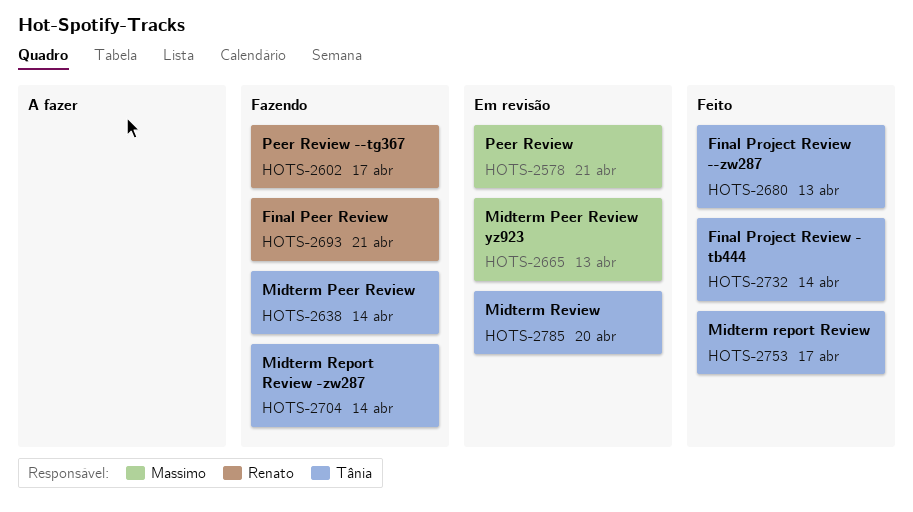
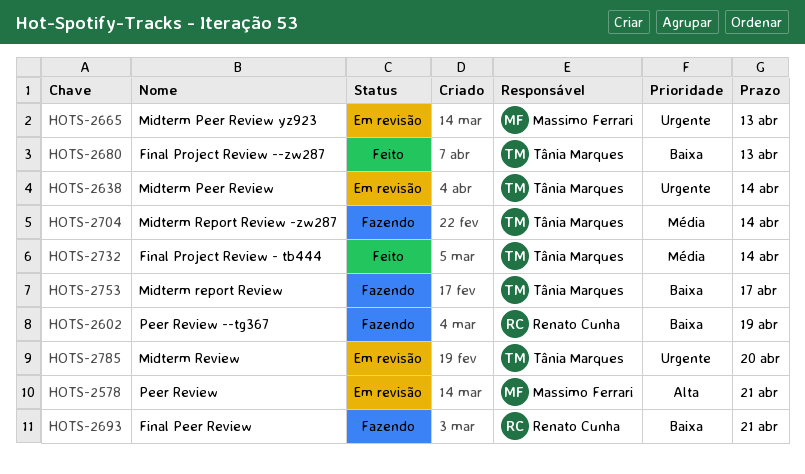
HOTS-2602, due: Apr 17 -> Apr 19
HOTS-2638, status: Fazendo -> Em revisão
HOTS-2753, status: Feito -> Fazendo

